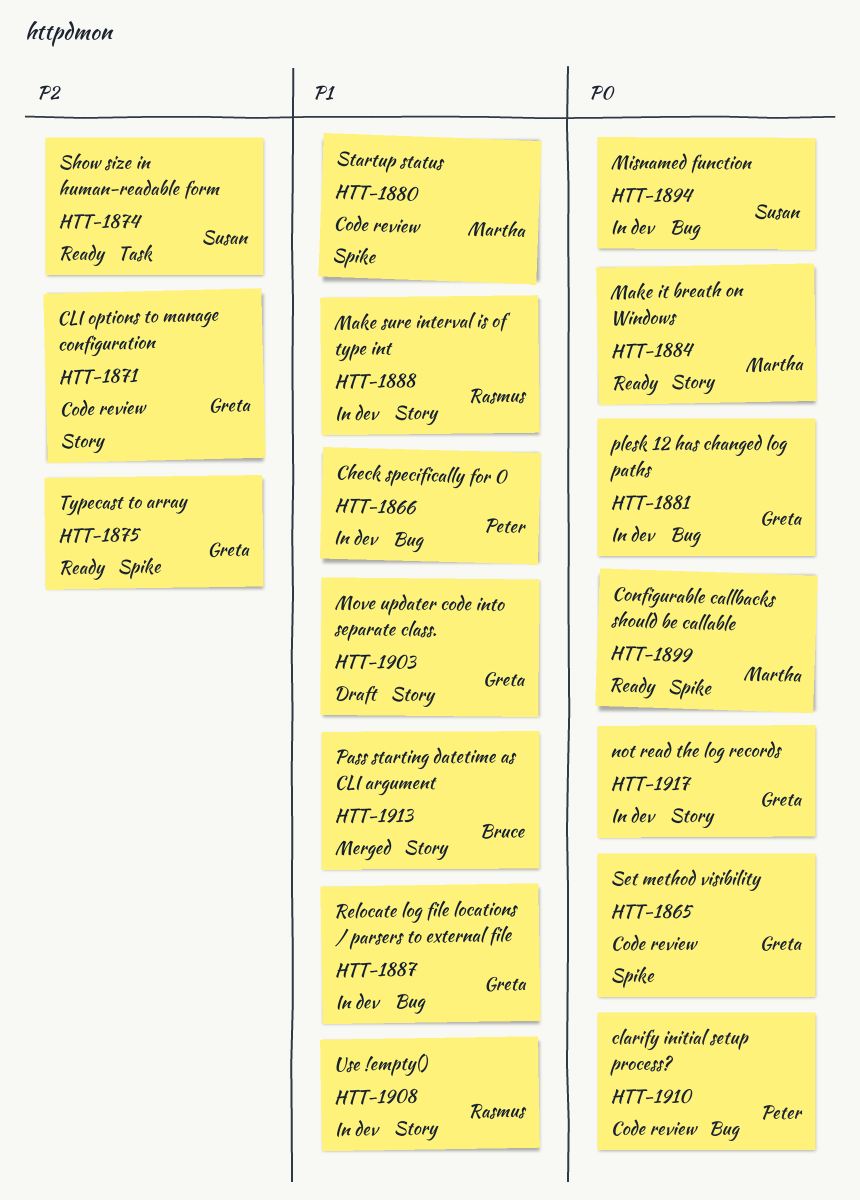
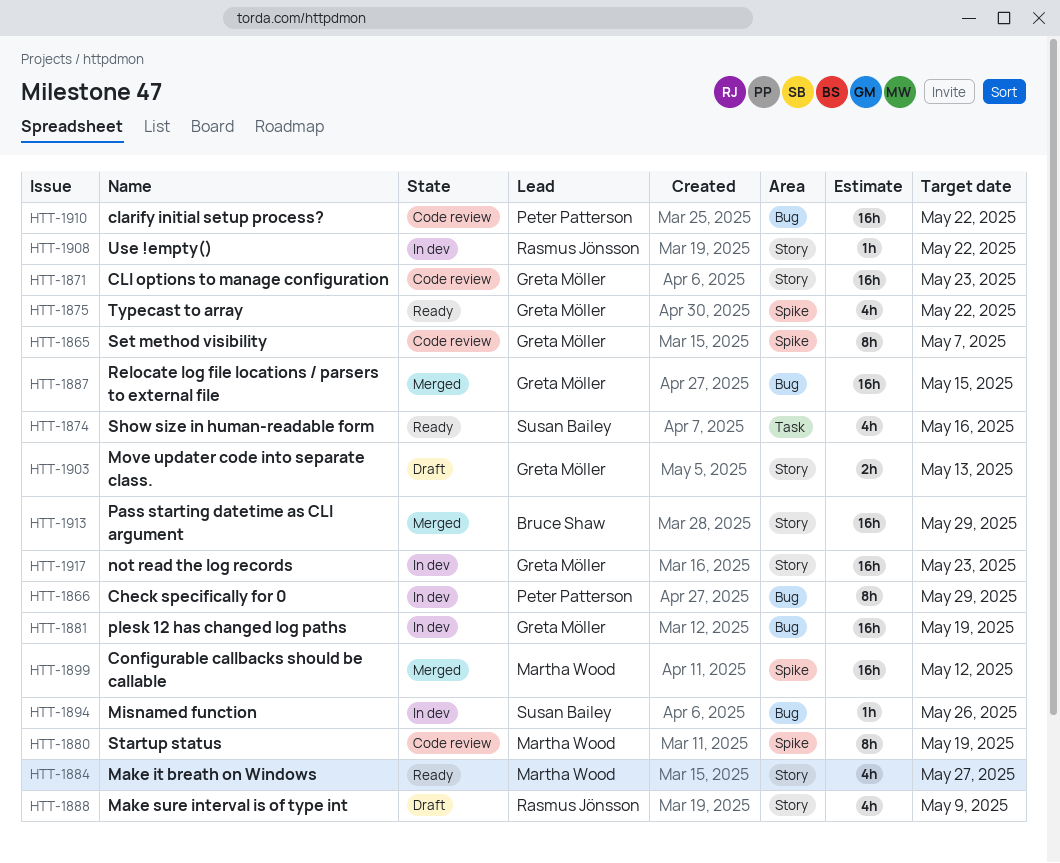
HTT-1887, status: In dev -> Merged
HTT-1888, status: In dev -> Draft
HTT-1899, status: Ready -> Merged

